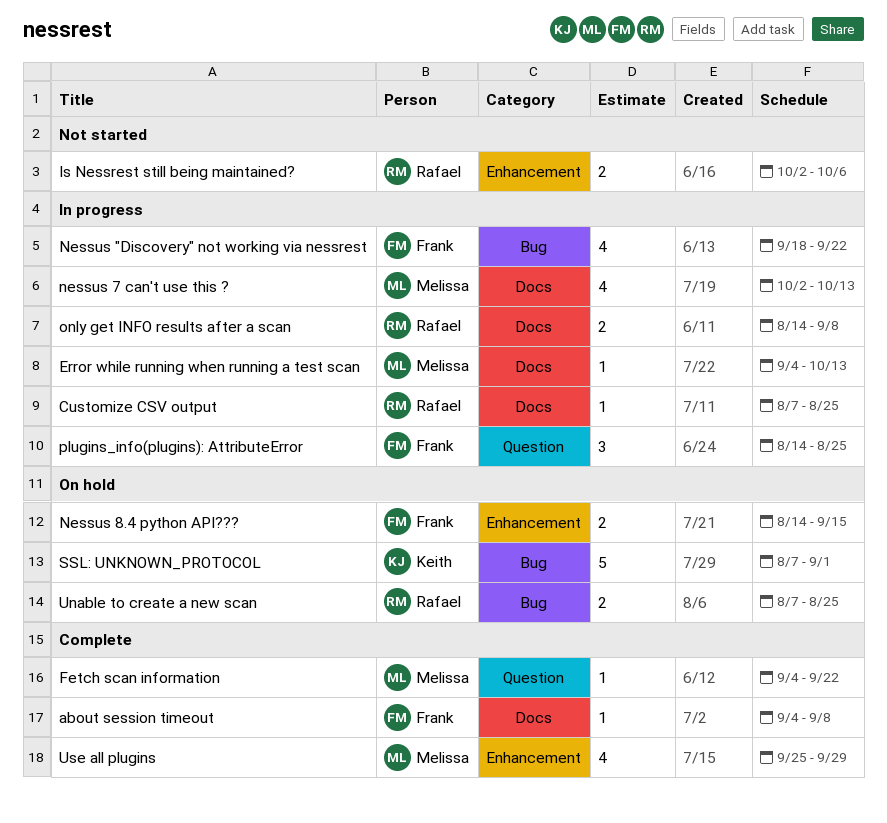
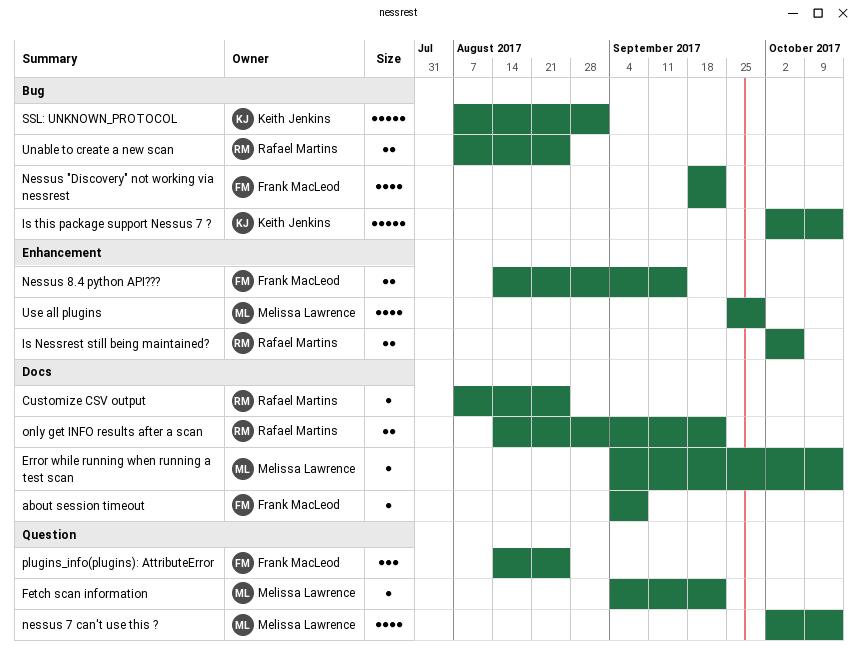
Is this package support Nessus 7 ?: none -> present
nessus 7 can't use this ?, label: Docs -> Question
only get INFO results after a scan, due: Sep 8 -> Sep 22

